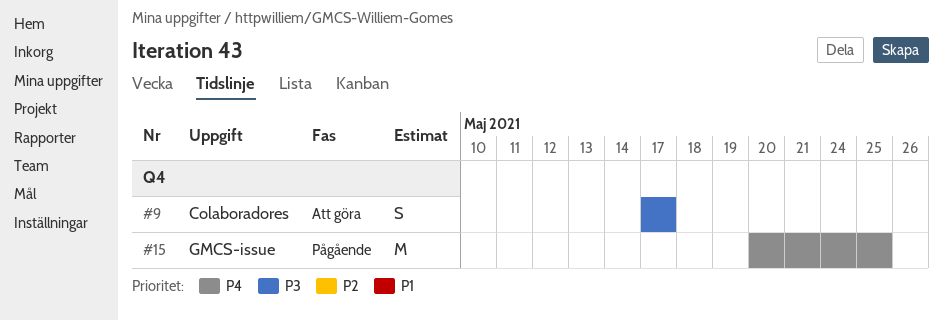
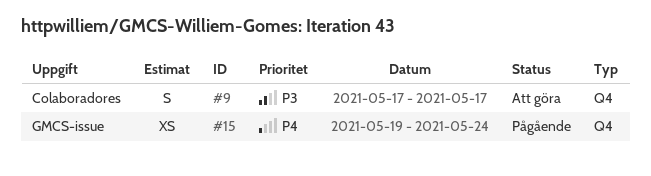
#15, estimate: M -> XS
#15, start: May 20 -> May 19
#15, due: May 25 -> May 24

